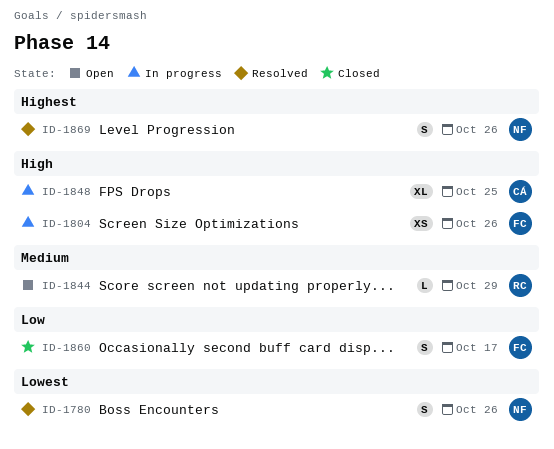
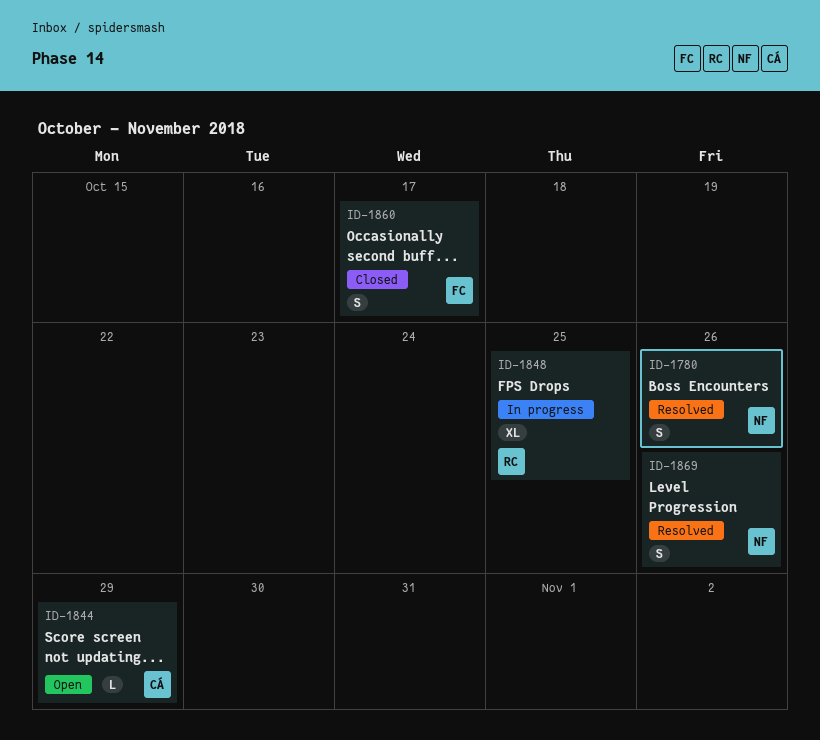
ID-1804: present -> none
ID-1844, owner: RC -> CÁ
ID-1848, owner: CÁ -> RC

